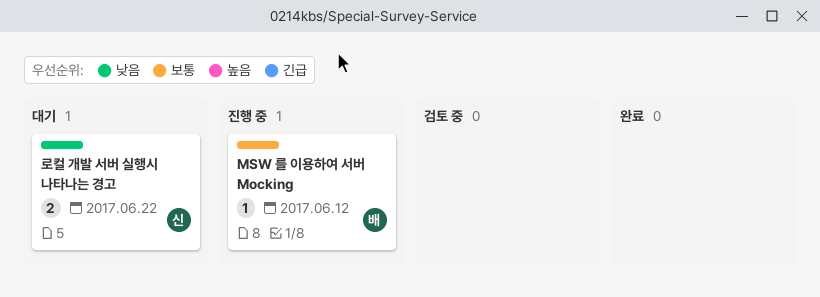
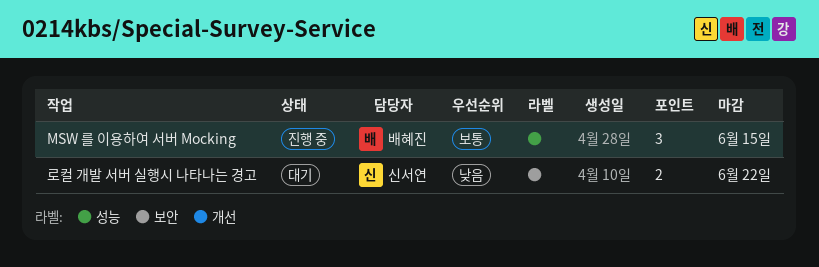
MSW 를 이용하여 서버 Mocking, estimate: 1 -> 3
MSW 를 이용하여 서버 Mocking, due: Jun 12 -> Jun 15

